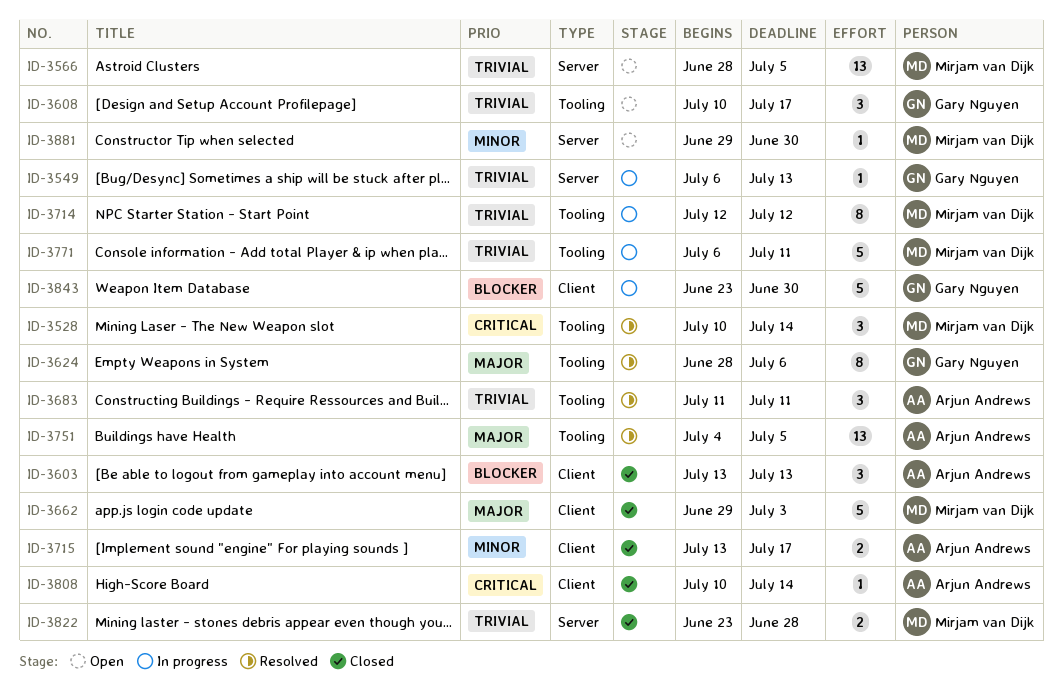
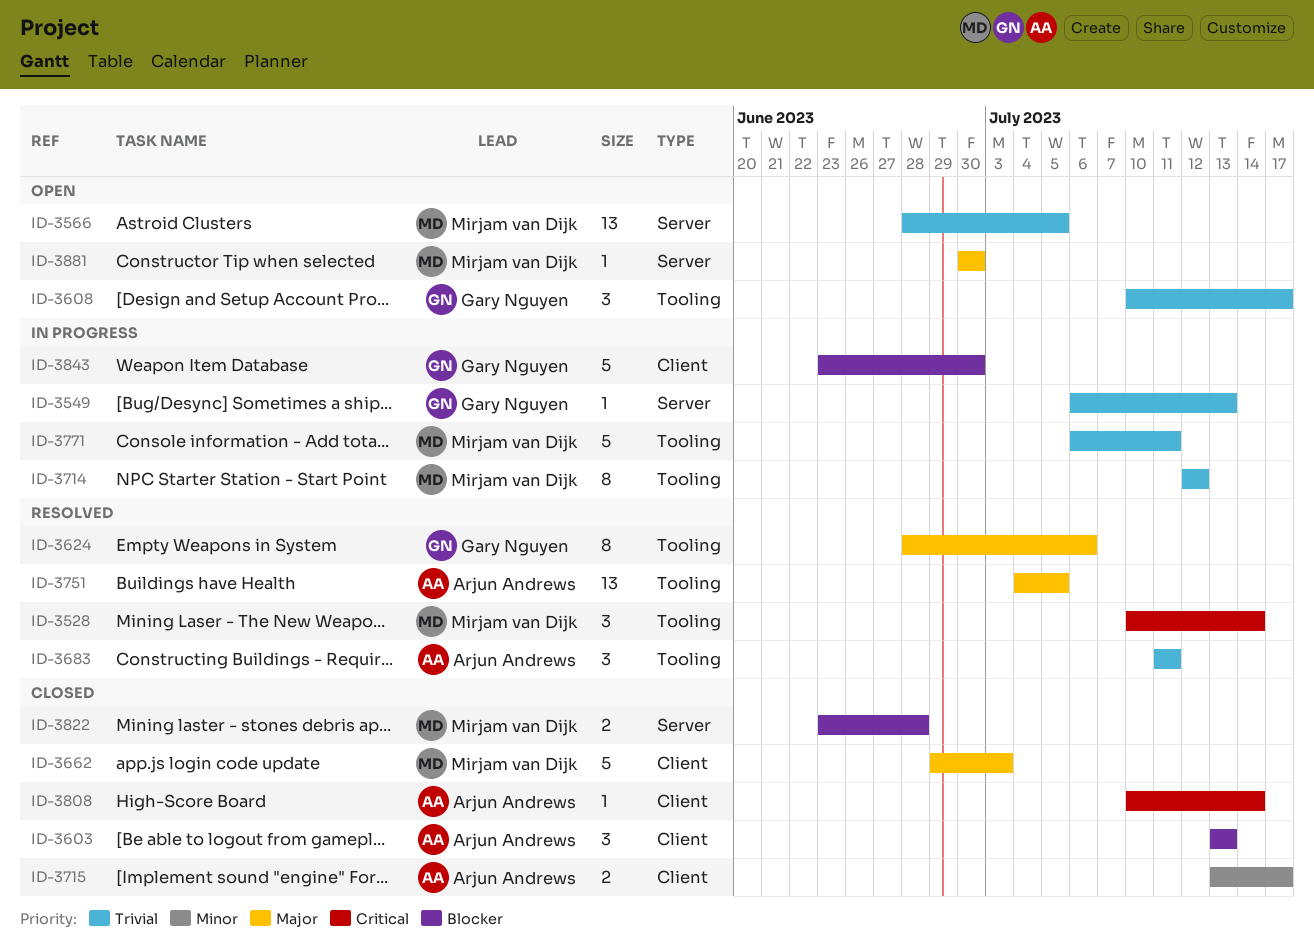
ID-3822, priority: Trivial -> Blocker
ID-3881, priority: Minor -> Major
ID-3881, start: Jun 29 -> Jun 30

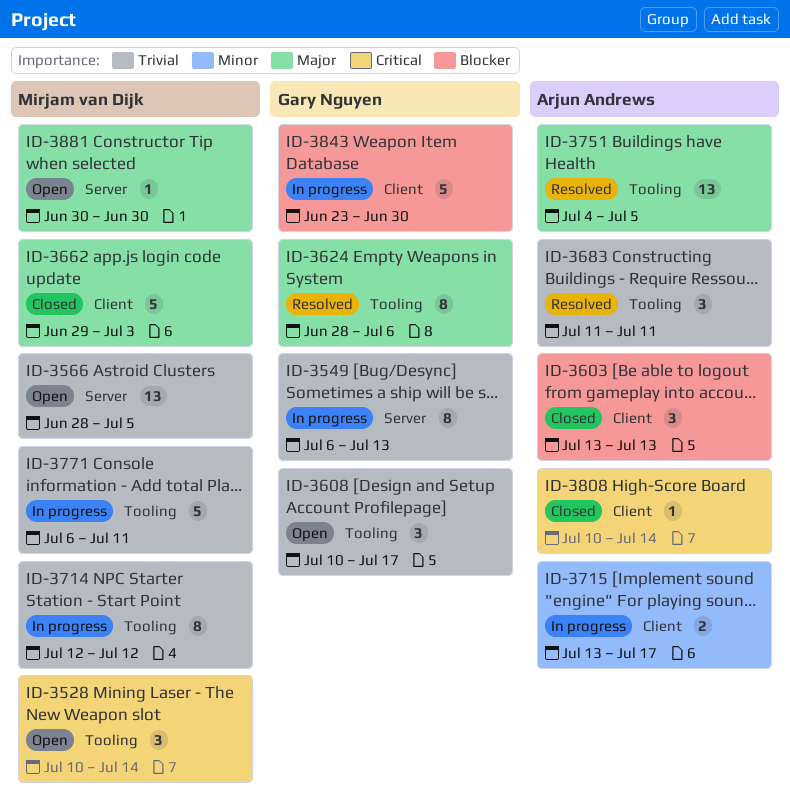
ID-3528, status: Resolved -> Open
ID-3549, estimate: 1 -> 8
ID-3715, status: Closed -> In progress
ID-3822: present -> none

